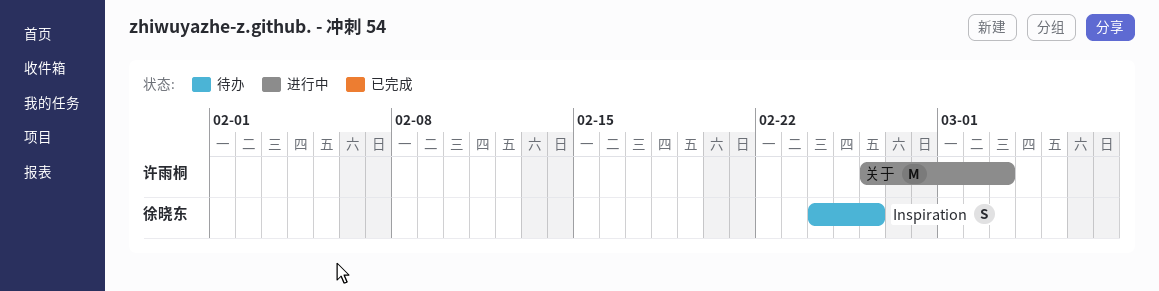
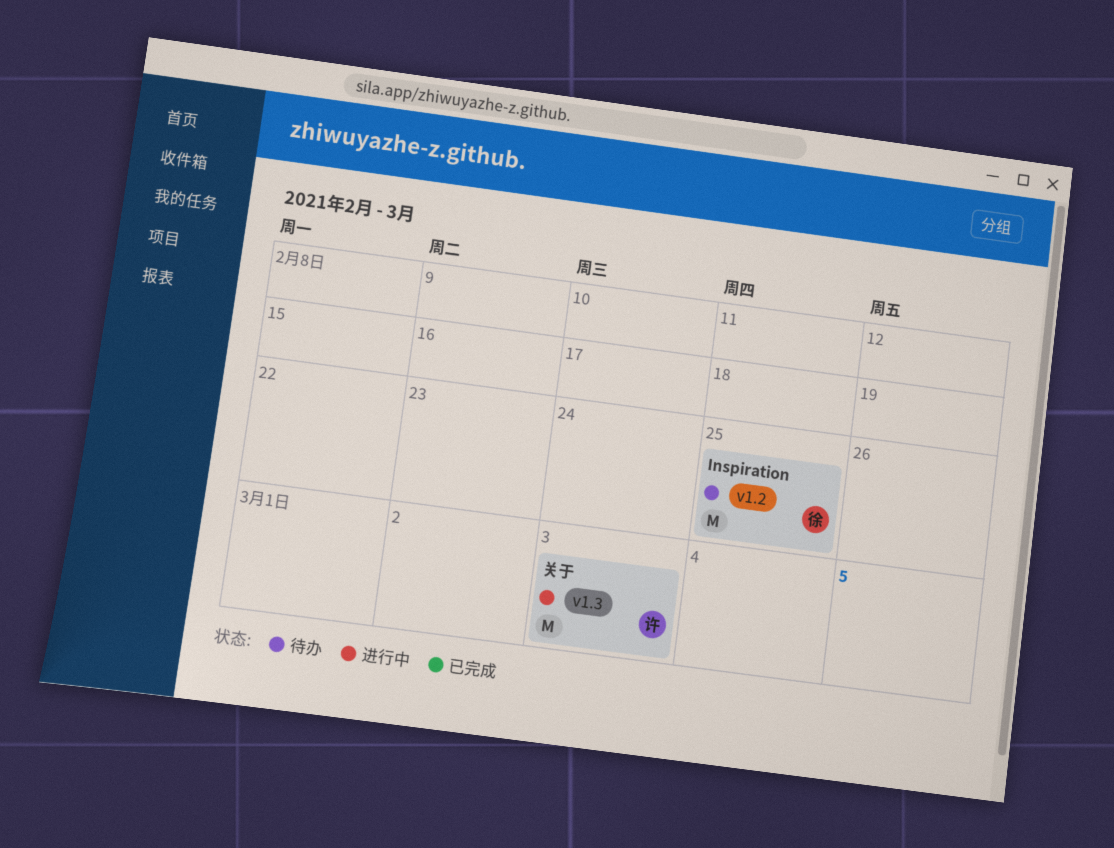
Inspiration, estimate: S -> M
Inspiration, due: Feb 26 -> Feb 25

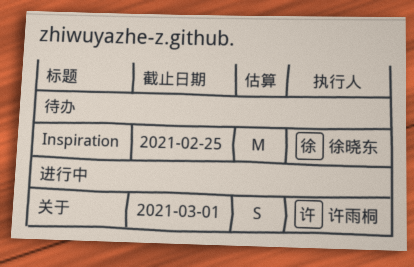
关于, estimate: M -> S
关于, due: Mar 3 -> Mar 1

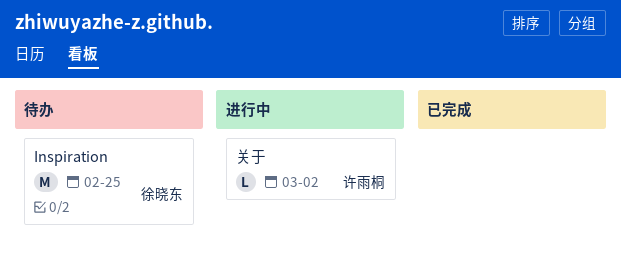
关于, estimate: S -> L
关于, due: Mar 1 -> Mar 2

